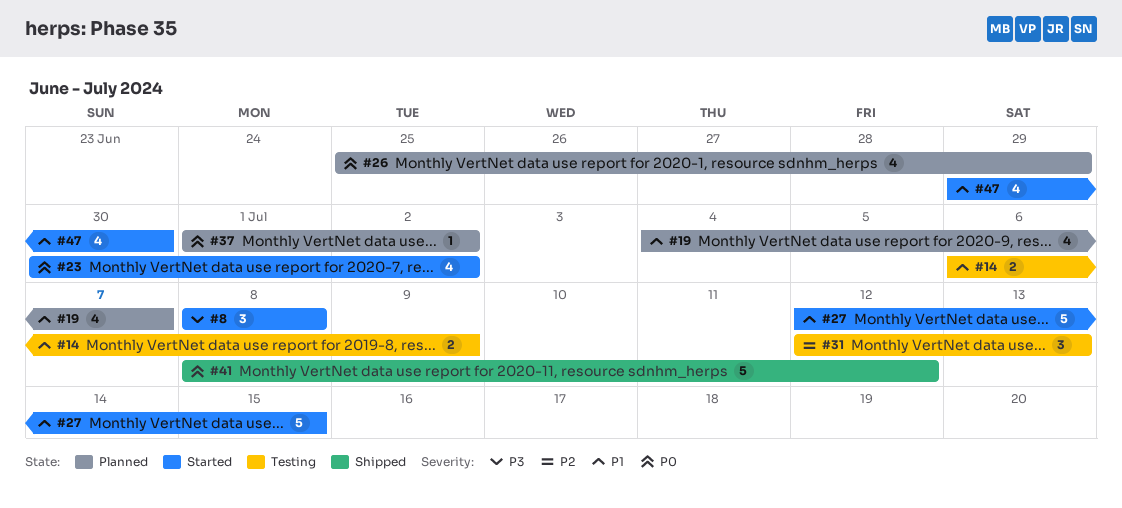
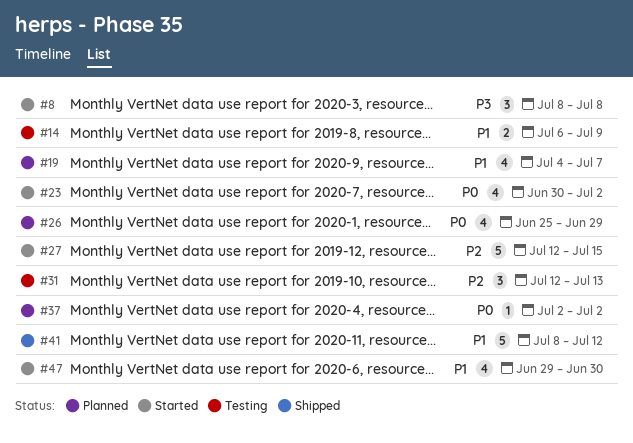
#27, priority: P1 -> P2
#37, start: Jul 1 -> Jul 2
#41, priority: P0 -> P1

